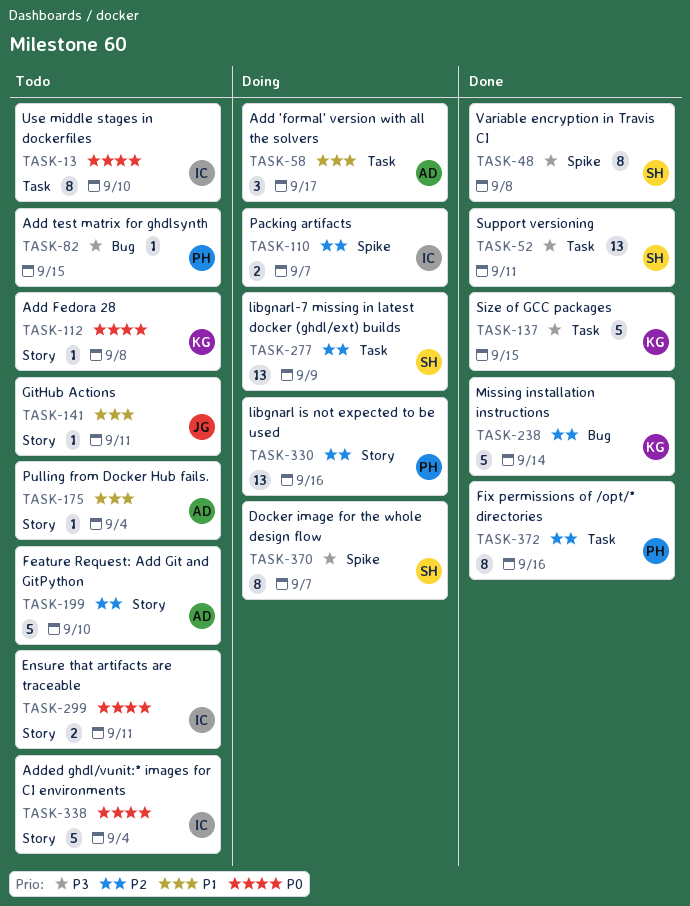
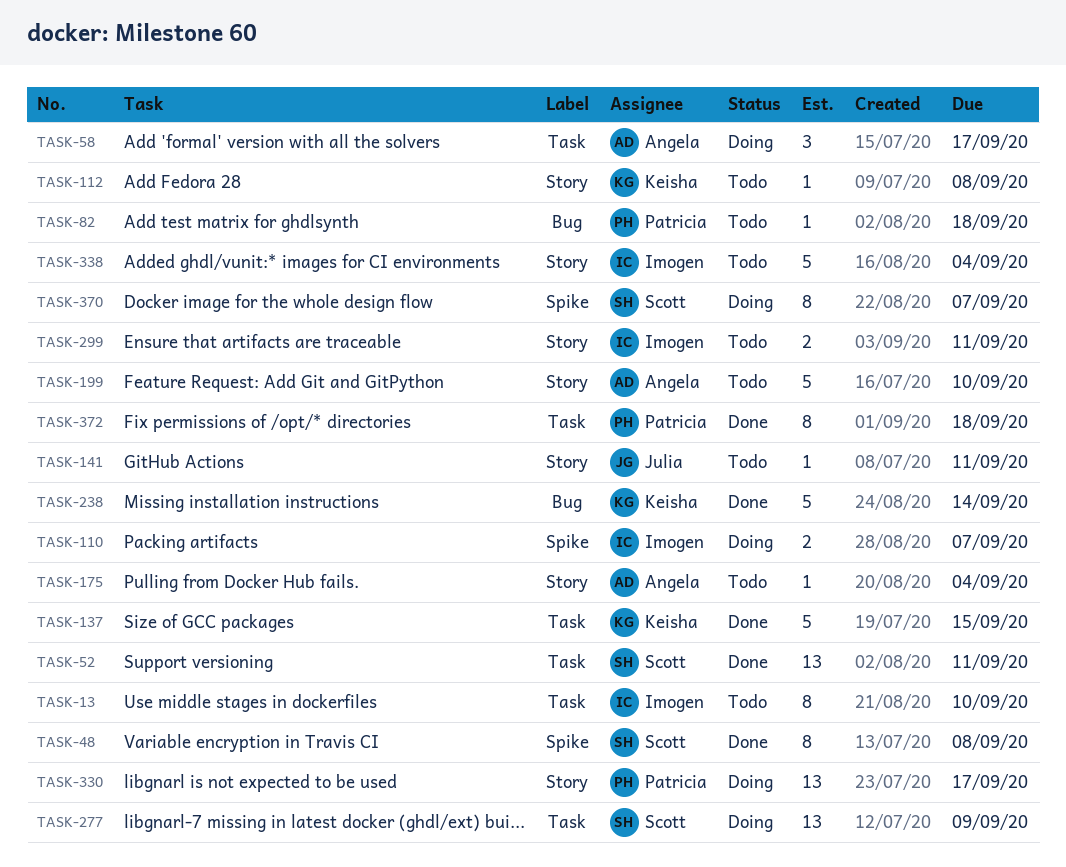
TASK-82, due: Sep 15 -> Sep 18
TASK-330, due: Sep 16 -> Sep 17
TASK-372, due: Sep 16 -> Sep 18

